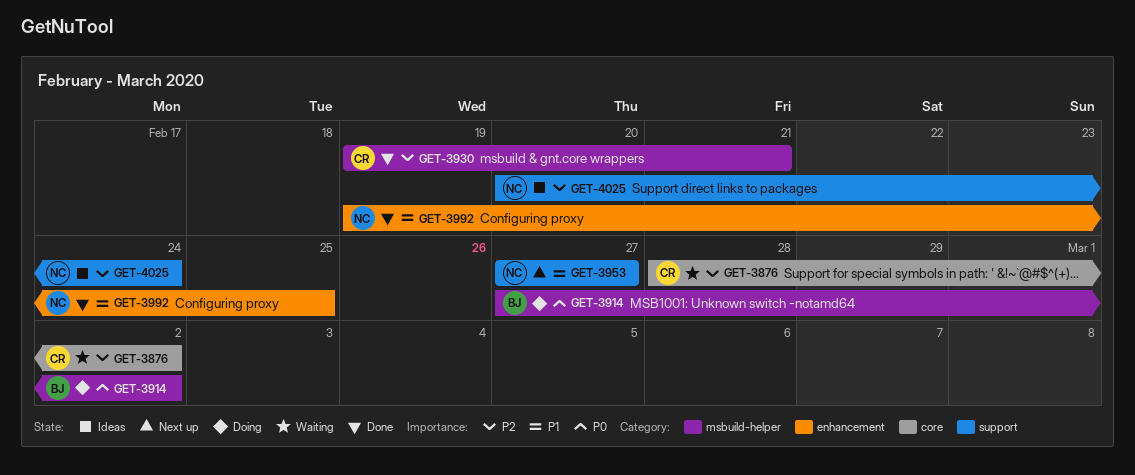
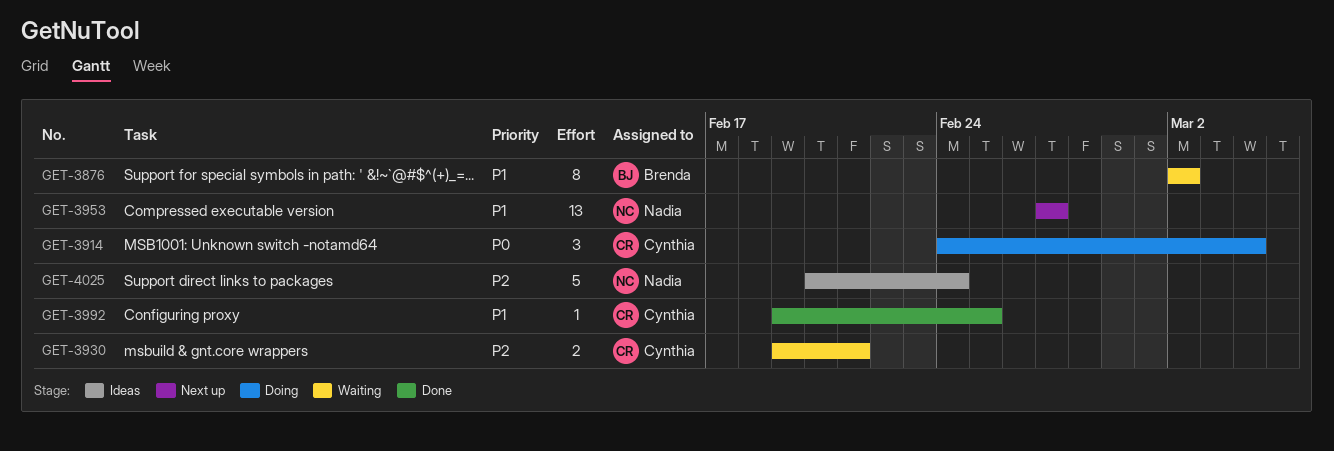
GET-3876, owner: Cynthia -> Brenda
GET-3876, priority: P2 -> P1
GET-3876, start: Feb 28 -> Mar 2
GET-3914, owner: Brenda -> Cynthia
GET-3914, start: Feb 27 -> Feb 24
GET-3914, due: Mar 2 -> Mar 4
GET-3930, status: Done -> Waiting
GET-3992, owner: Nadia -> Cynthia

